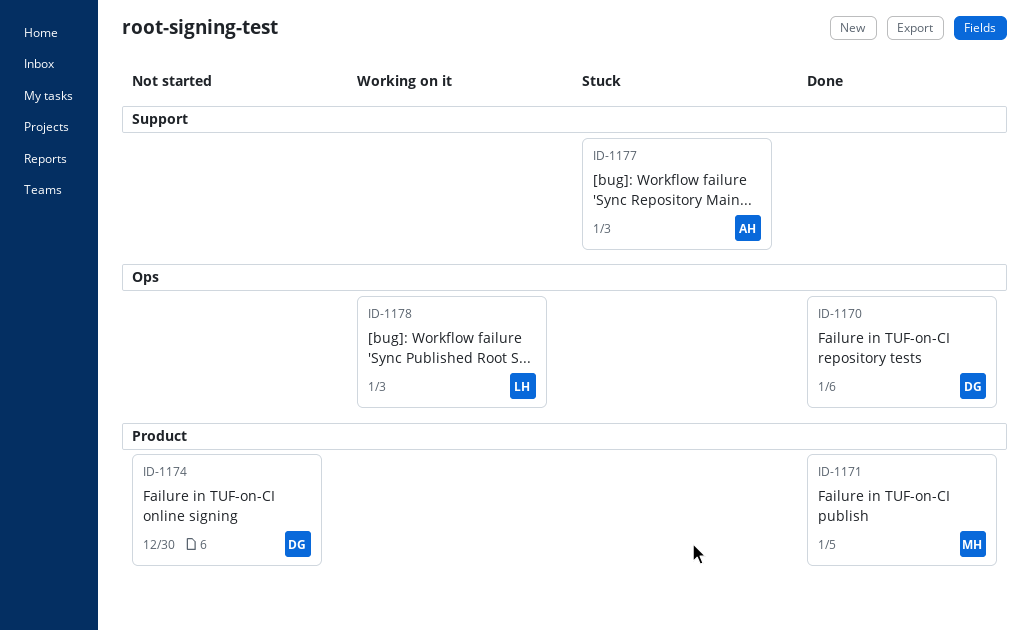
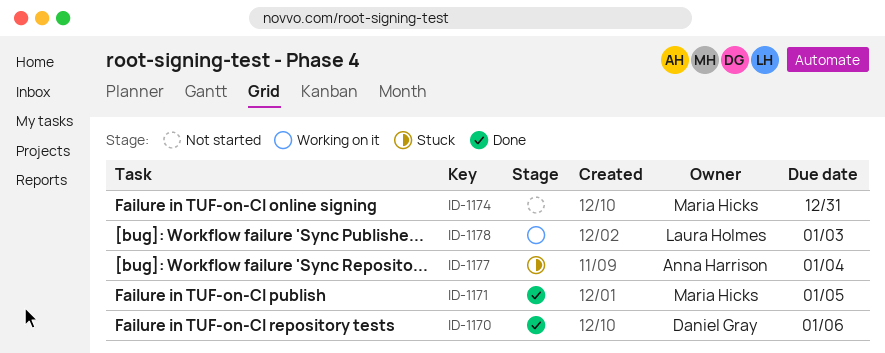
ID-1174, owner: Daniel Gray -> Maria Hicks
ID-1174, due: Dec 30 -> Dec 31
ID-1177, due: Jan 3 -> Jan 4

